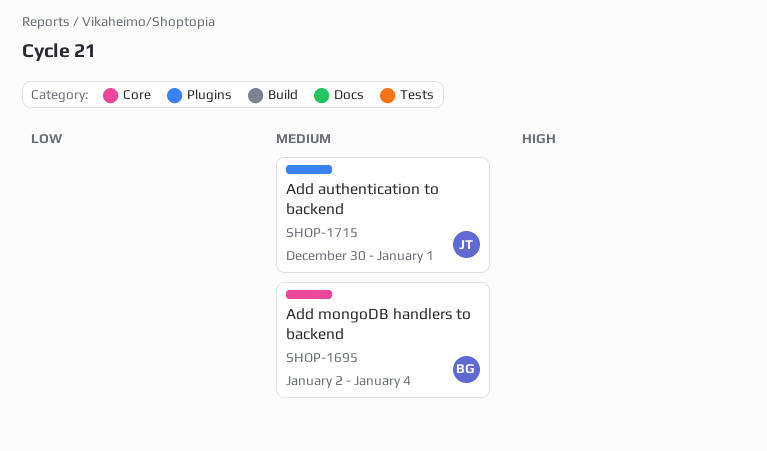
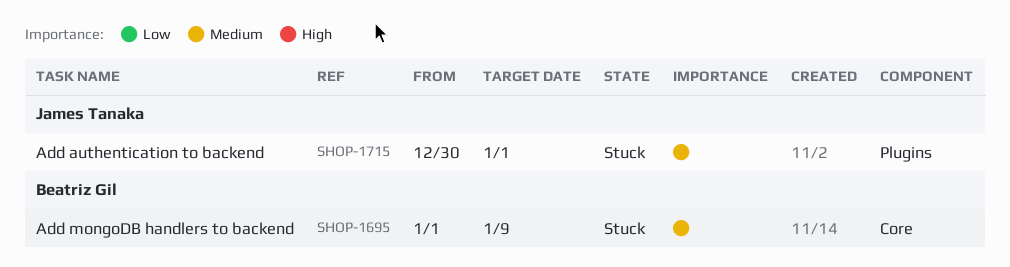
SHOP-1695, start: Jan 2 -> Jan 1
SHOP-1695, due: Jan 4 -> Jan 9

